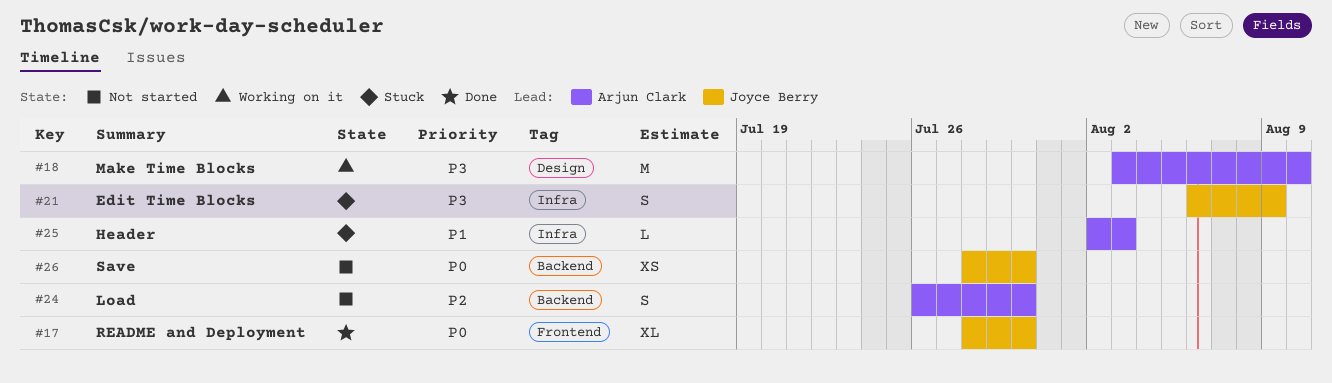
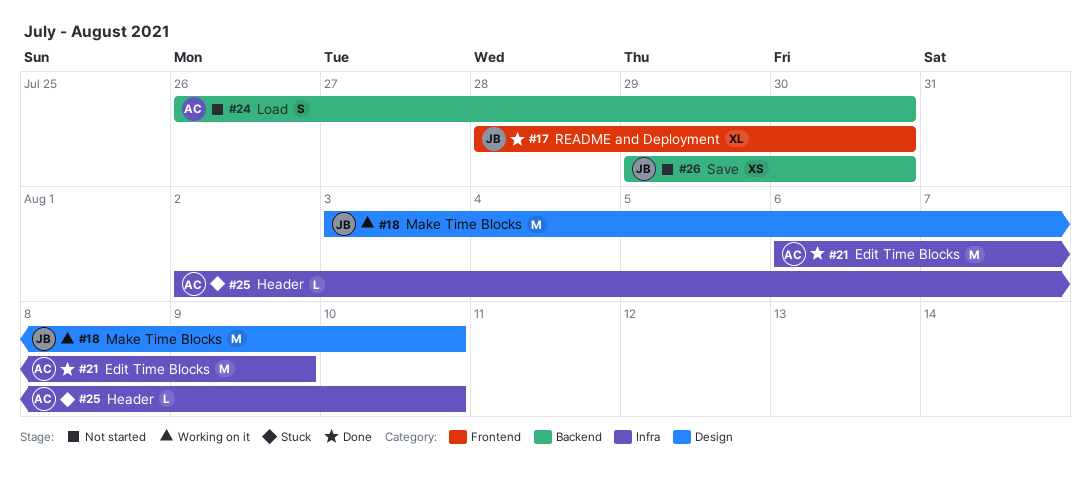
#18, owner: Arjun Clark -> Joyce Berry
#21, status: Stuck -> Done
#21, owner: Joyce Berry -> Arjun Clark
#21, estimate: S -> M
#25, due: Aug 3 -> Aug 10
#26, start: Jul 28 -> Jul 29

